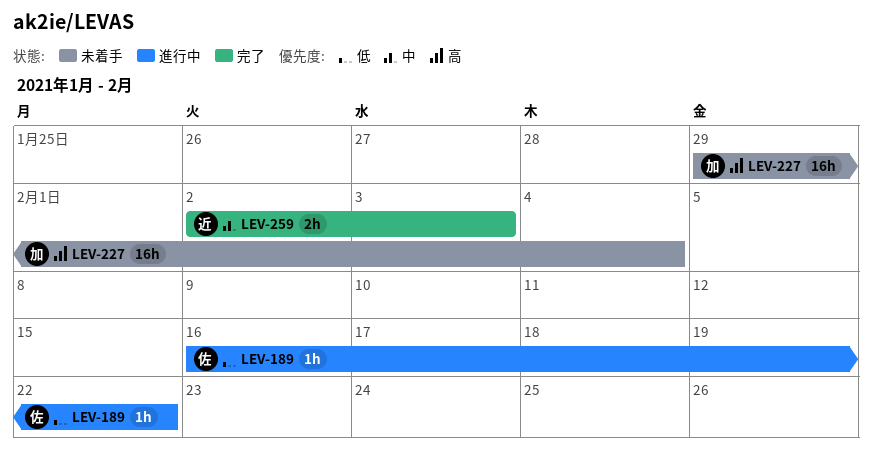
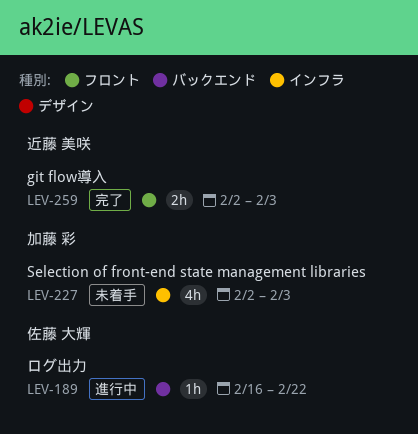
LEV-227, estimate: 16h -> 4h
LEV-227, start: Jan 29 -> Feb 2
LEV-227, due: Feb 4 -> Feb 3

